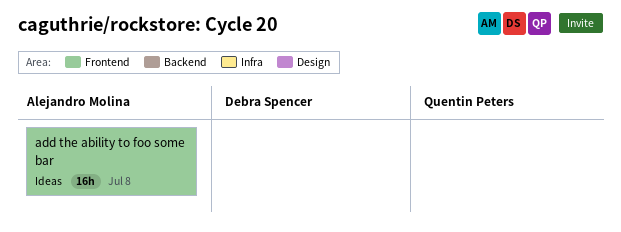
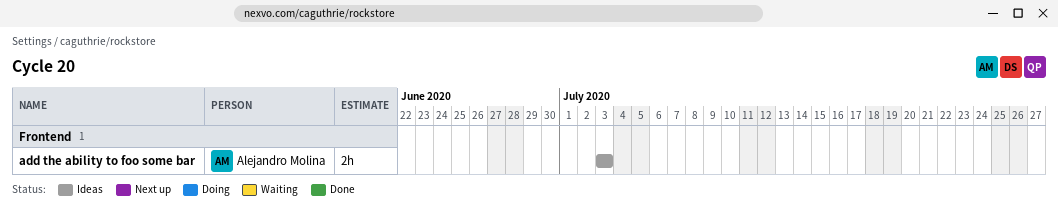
add the ability to foo some bar, estimate: 16h -> 2h
add the ability to foo some bar, due: Jul 8 -> Jul 3

